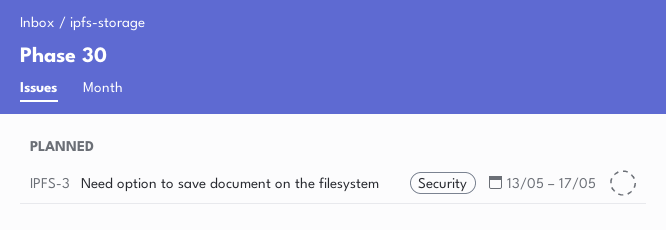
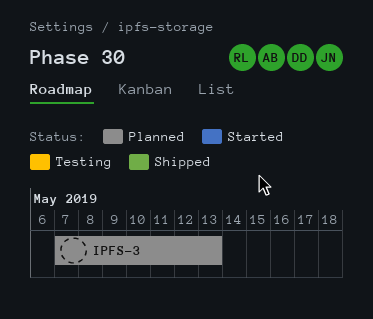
IPFS-3, start: May 13 -> May 7
IPFS-3, due: May 17 -> May 13

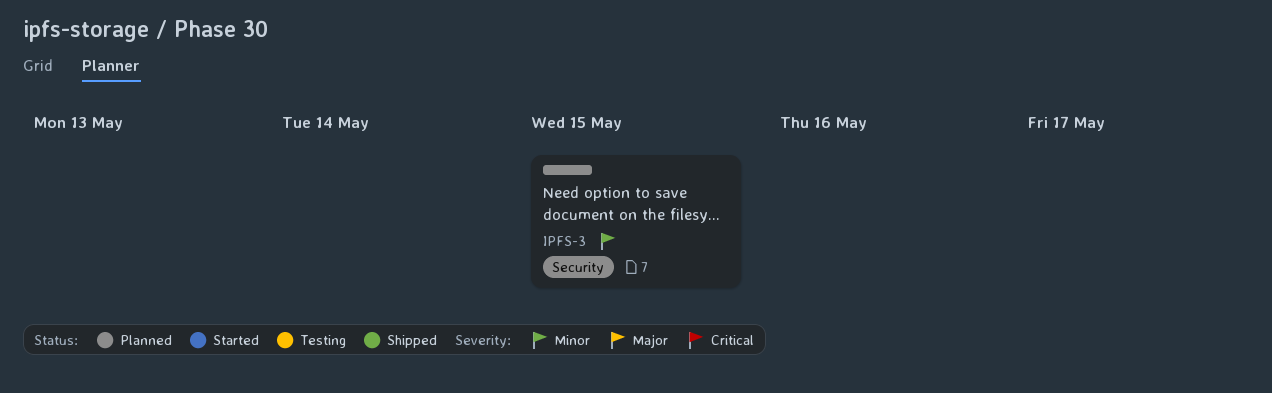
IPFS-3, due: May 13 -> May 15

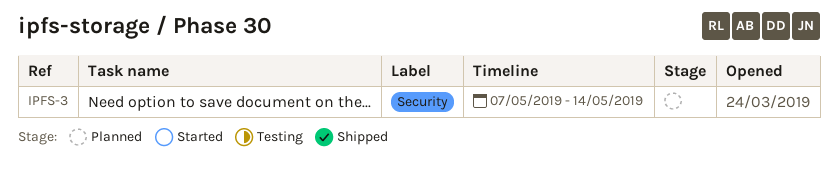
IPFS-3, due: May 15 -> May 14

